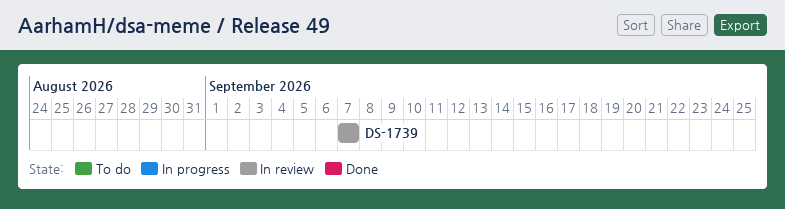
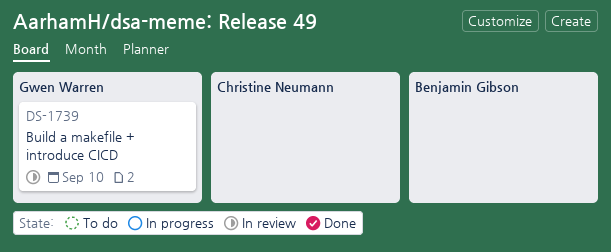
DS-1739, due: Sep 7 -> Sep 10

